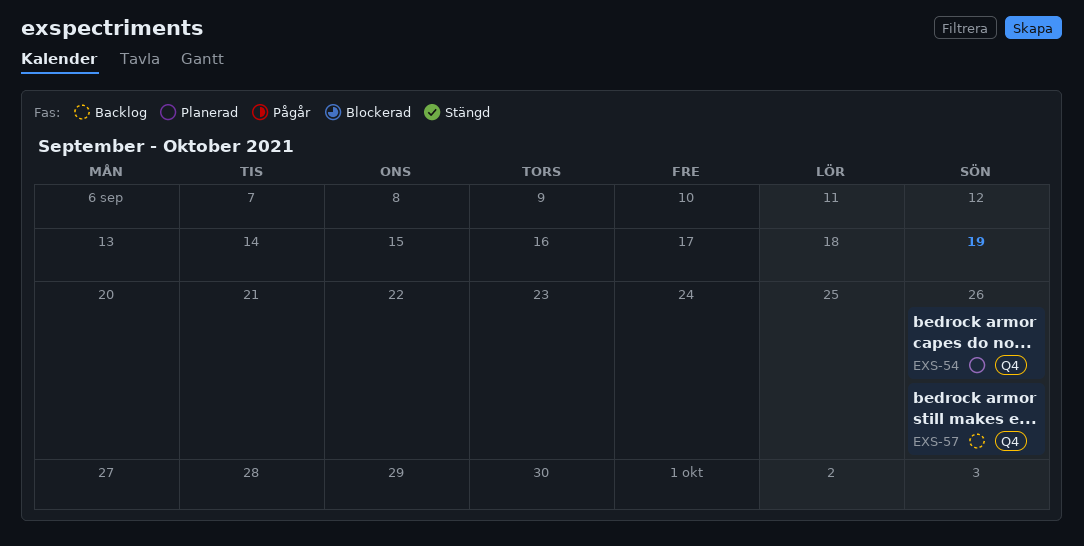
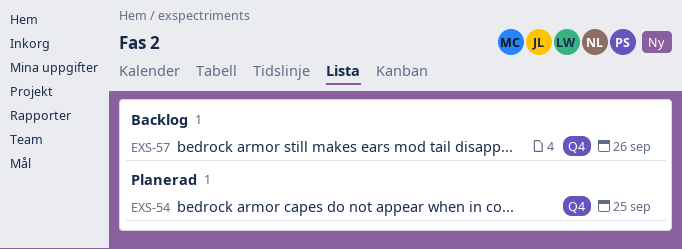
EXS-54, due: Sep 26 -> Sep 25

